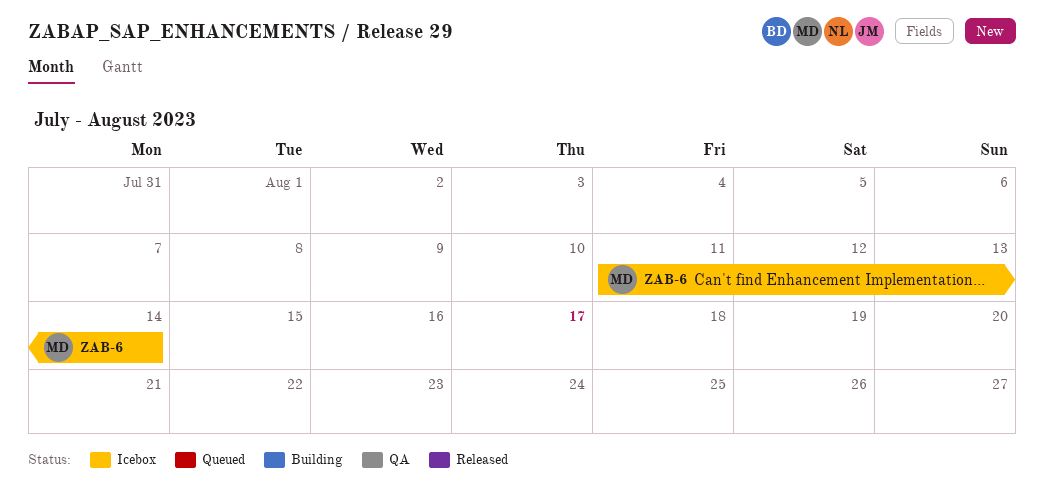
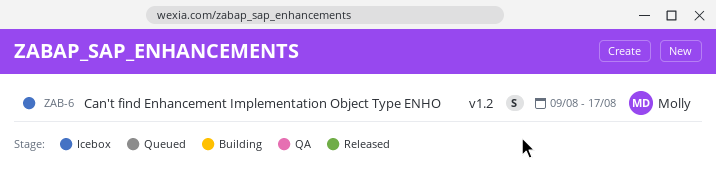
ZAB-6, start: Aug 11 -> Aug 9
ZAB-6, due: Aug 14 -> Aug 17

